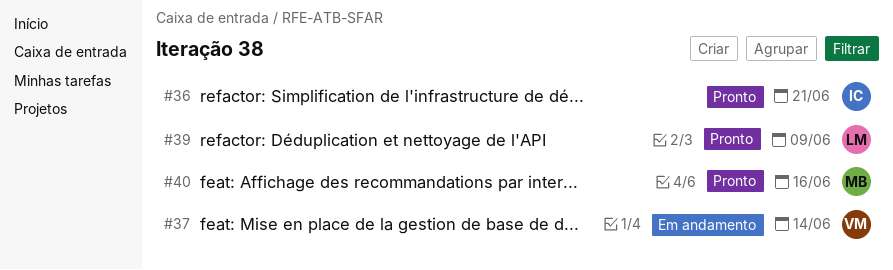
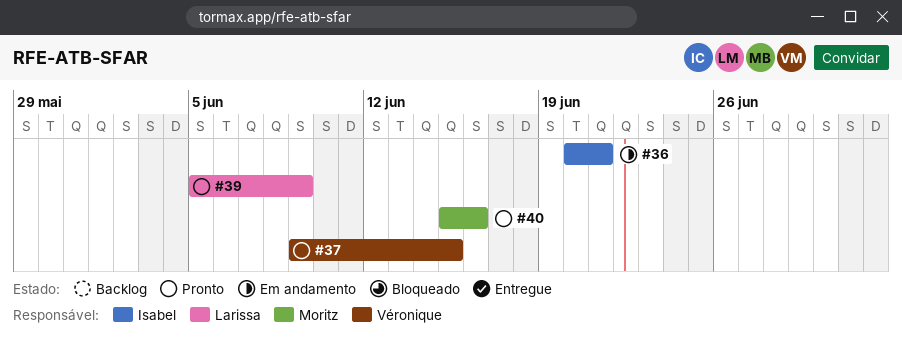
#36, status: Pronto -> Em andamento
#37, status: Em andamento -> Pronto
#37, due: Jun 14 -> Jun 15

